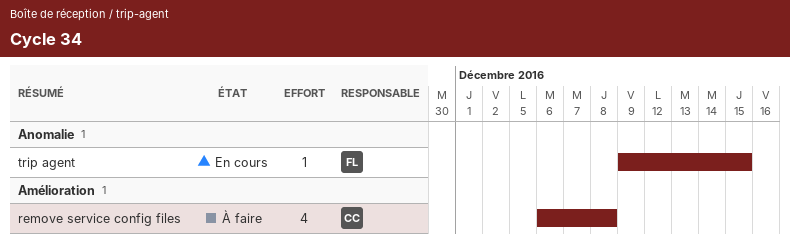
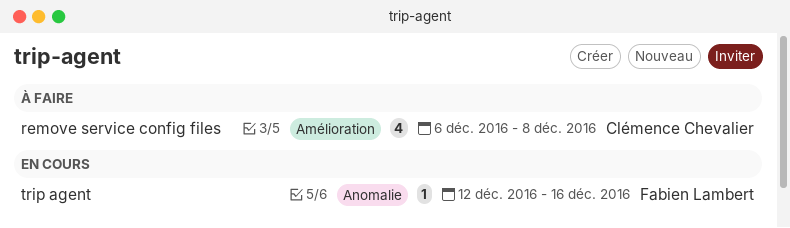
trip agent, start: Dec 9 -> Dec 12
trip agent, due: Dec 15 -> Dec 16

